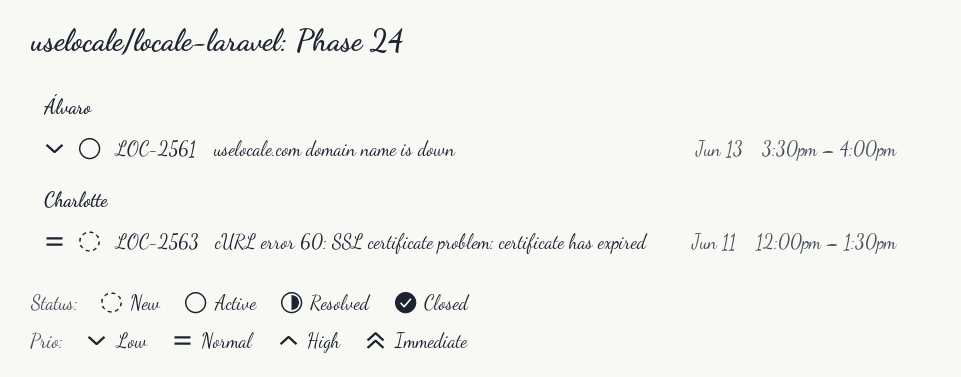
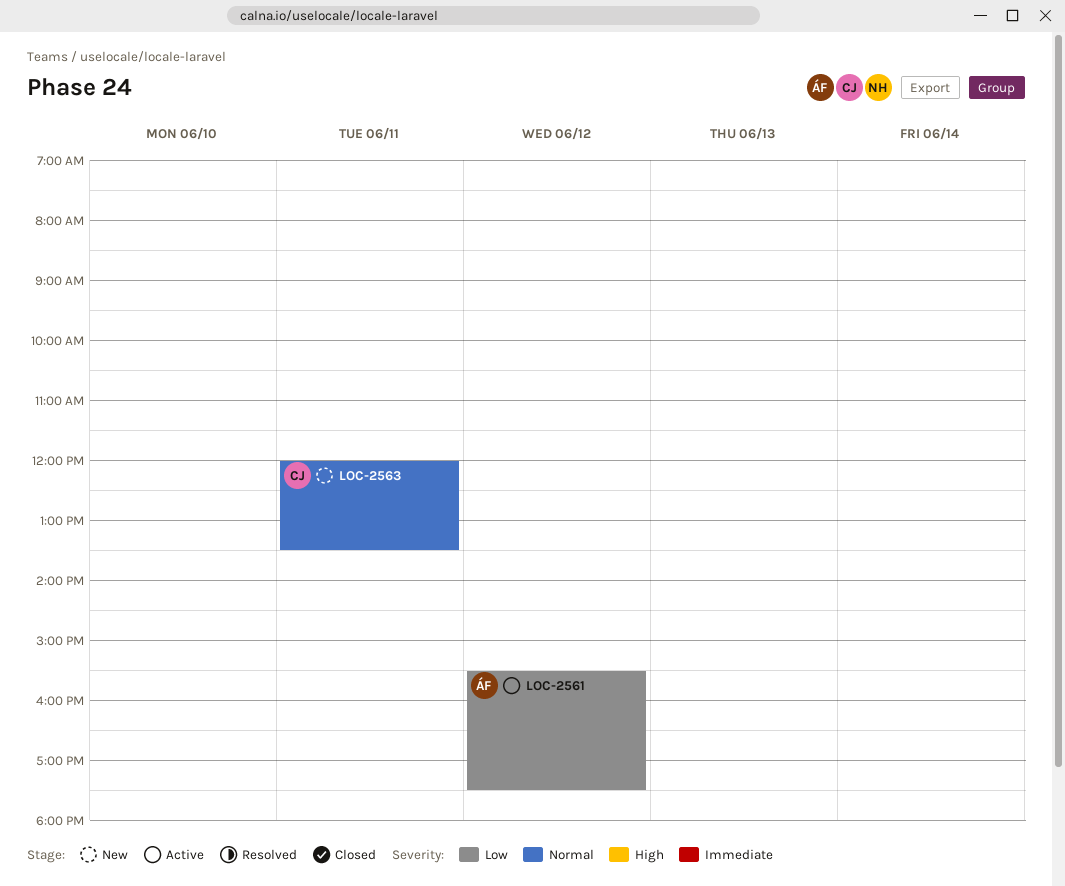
LOC-2561, day: Jun 13 -> Jun 12
LOC-2561, ends: 16:00 -> 17:30

